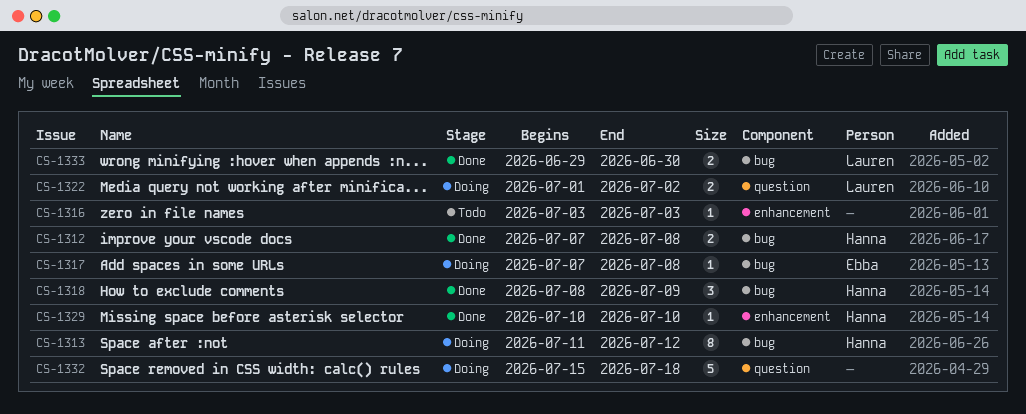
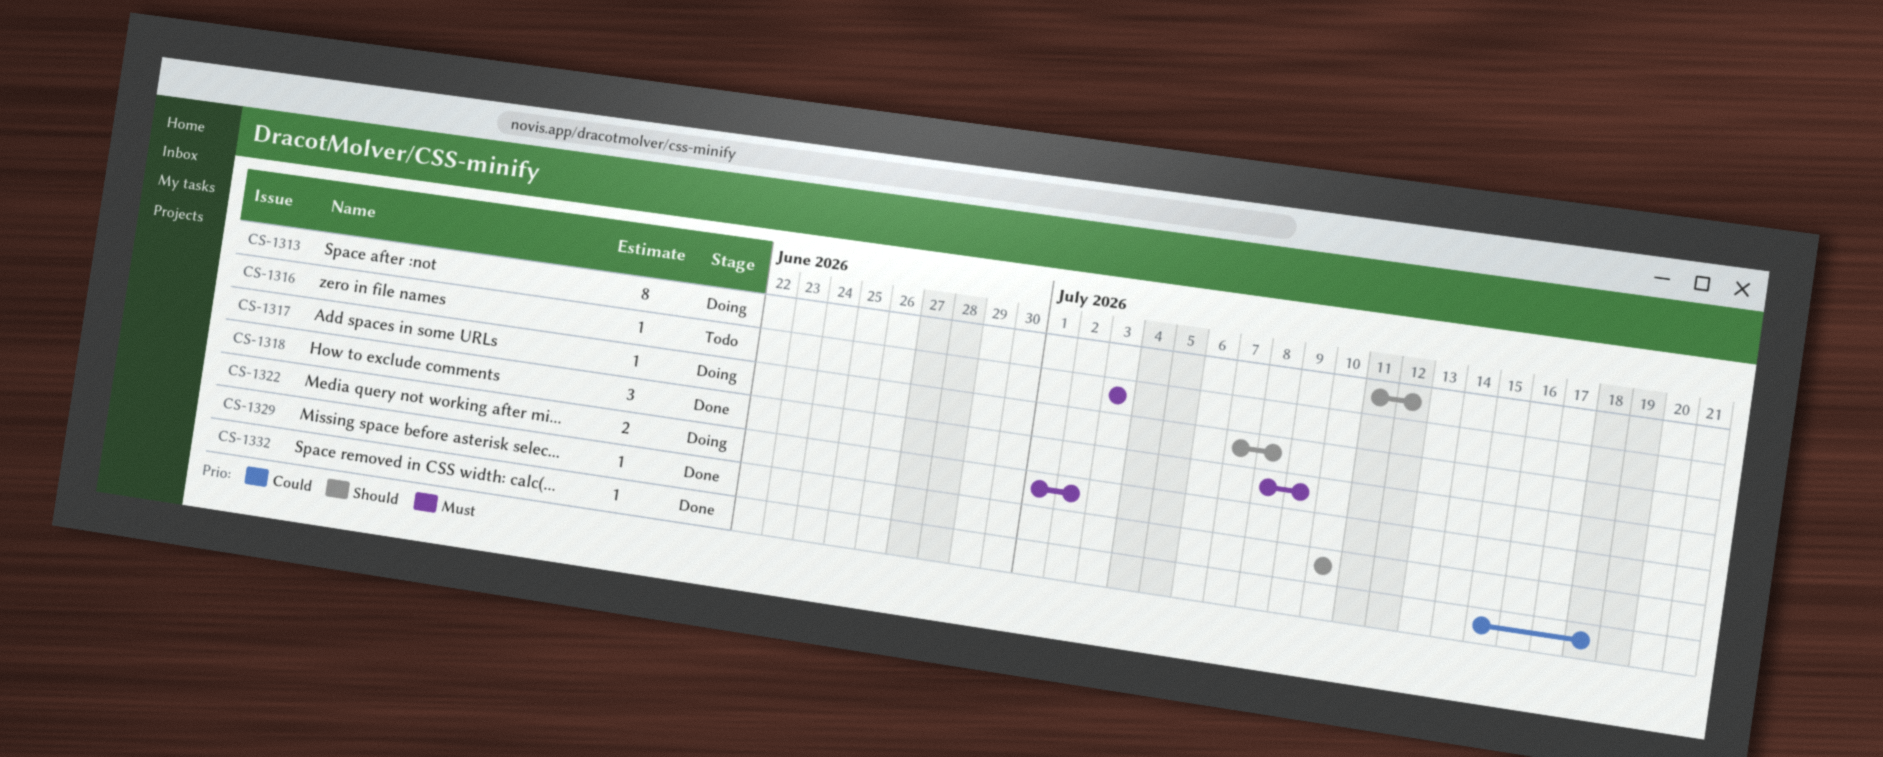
CS-1312: present -> none
CS-1332, status: Doing -> Done
CS-1332, estimate: 5 -> 1
CS-1333: present -> none

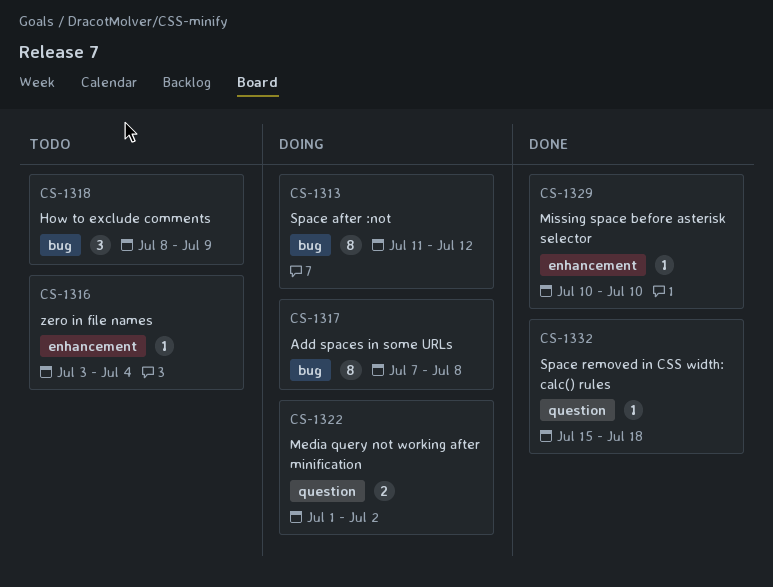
CS-1316, due: Jul 3 -> Jul 4
CS-1317, estimate: 1 -> 8
CS-1318, status: Done -> Todo

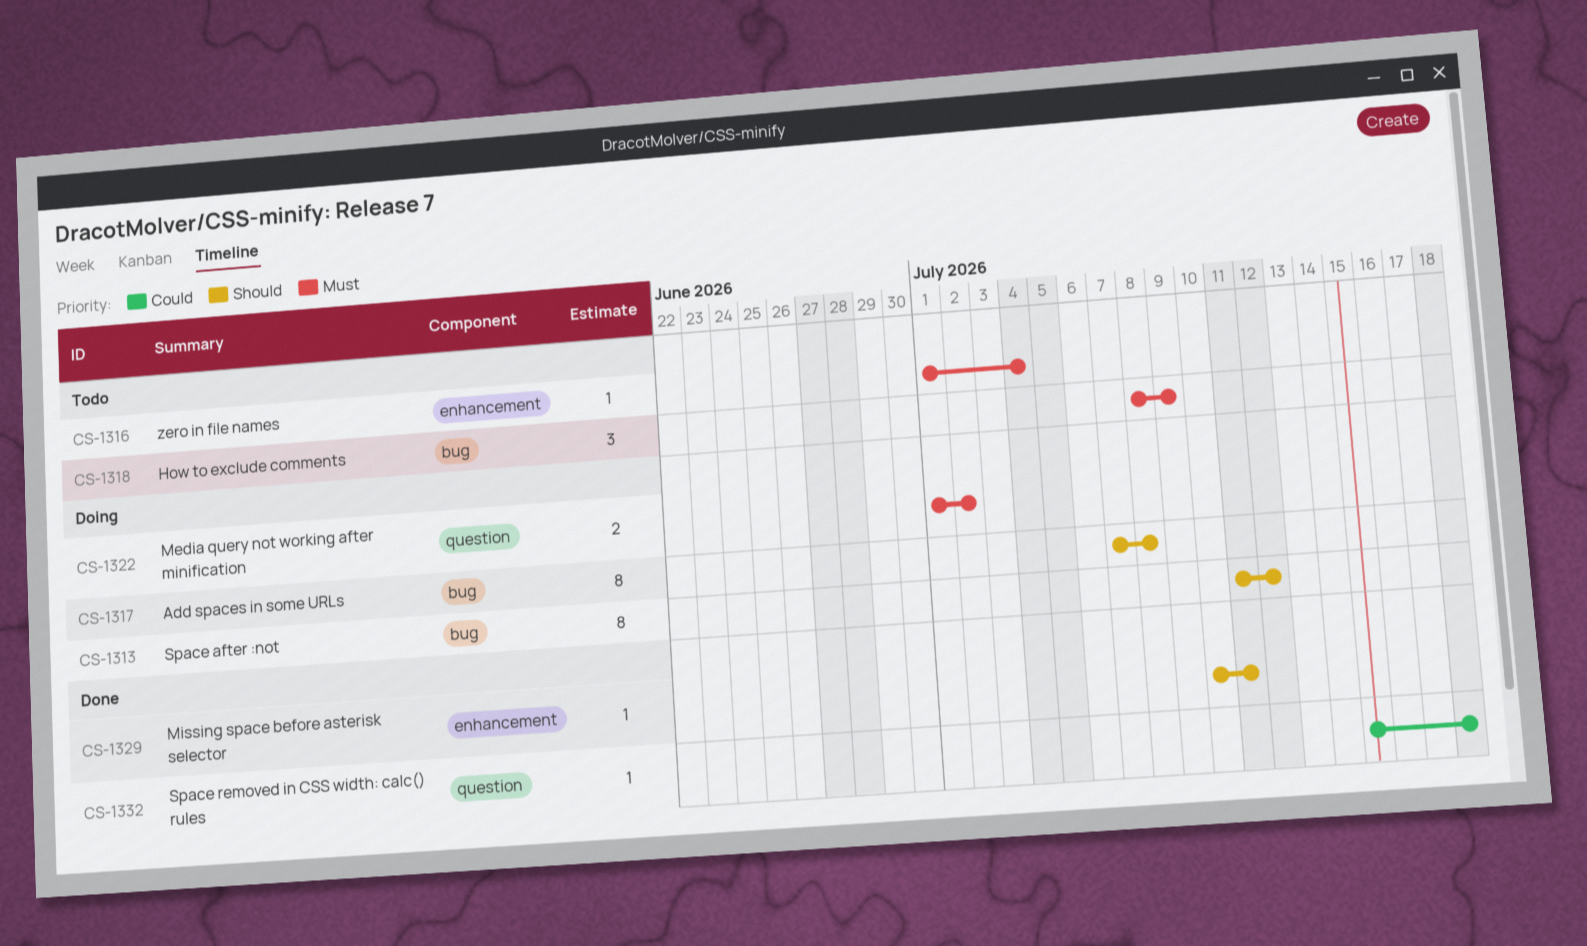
CS-1316, start: Jul 3 -> Jul 1
CS-1329, due: Jul 10 -> Jul 11

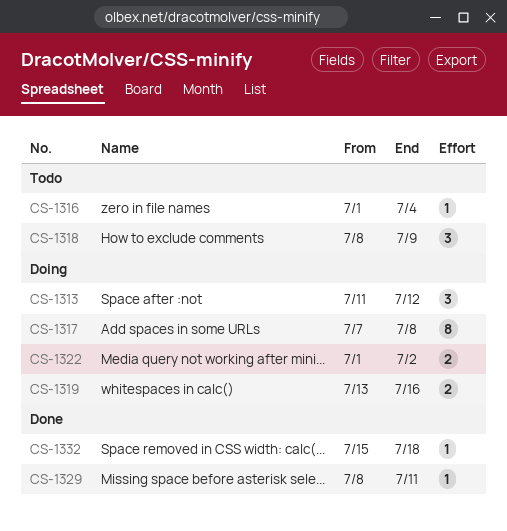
CS-1313, estimate: 8 -> 3
CS-1319: none -> present
CS-1329, start: Jul 10 -> Jul 8

